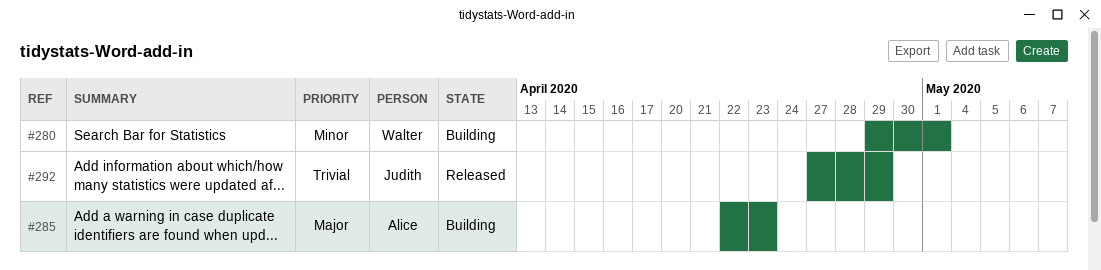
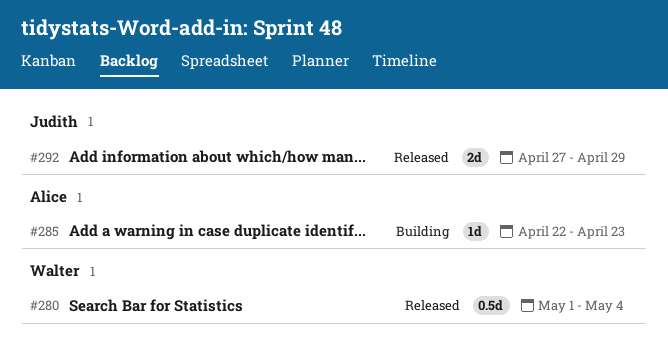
#280, status: Building -> Released
#280, start: Apr 29 -> May 1
#280, due: May 1 -> May 4

